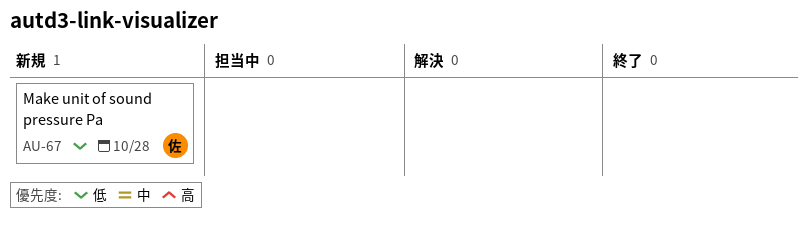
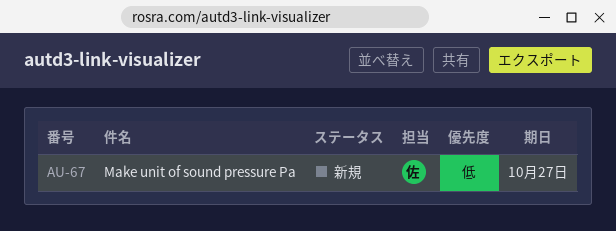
AU-67, due: Oct 28 -> Oct 27

